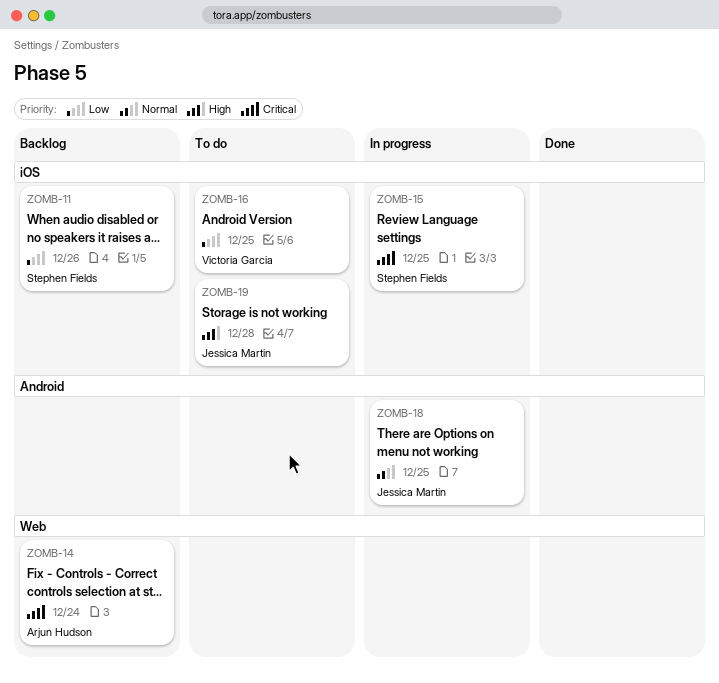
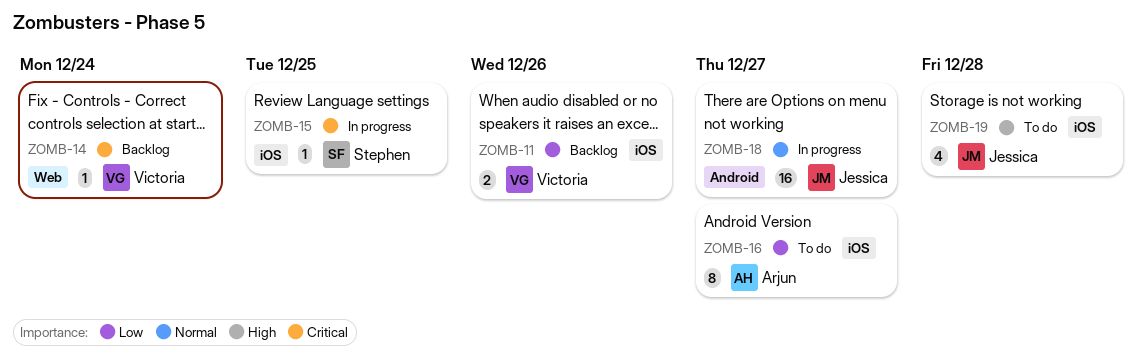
ZOMB-11, owner: Stephen Fields -> Victoria Garcia
ZOMB-14, owner: Arjun Hudson -> Victoria Garcia
ZOMB-16, owner: Victoria Garcia -> Arjun Hudson
ZOMB-16, due: Dec 25 -> Dec 27
ZOMB-18, due: Dec 25 -> Dec 27

